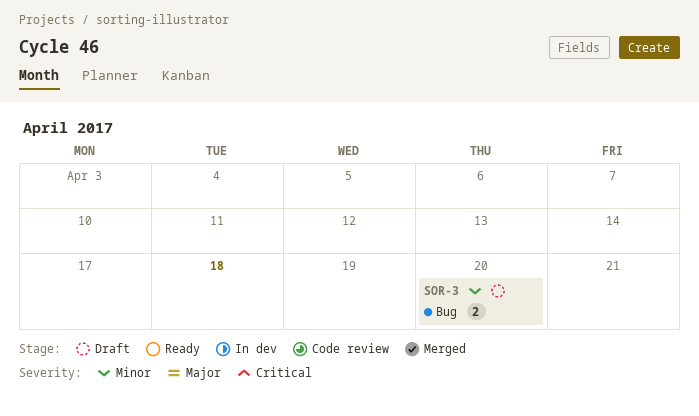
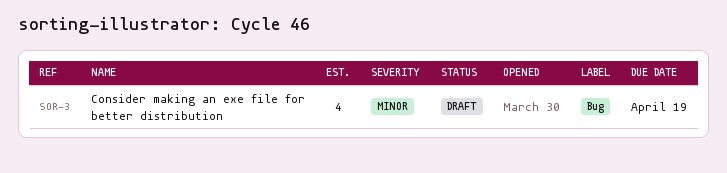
SOR-3, estimate: 2 -> 4
SOR-3, due: Apr 20 -> Apr 19

